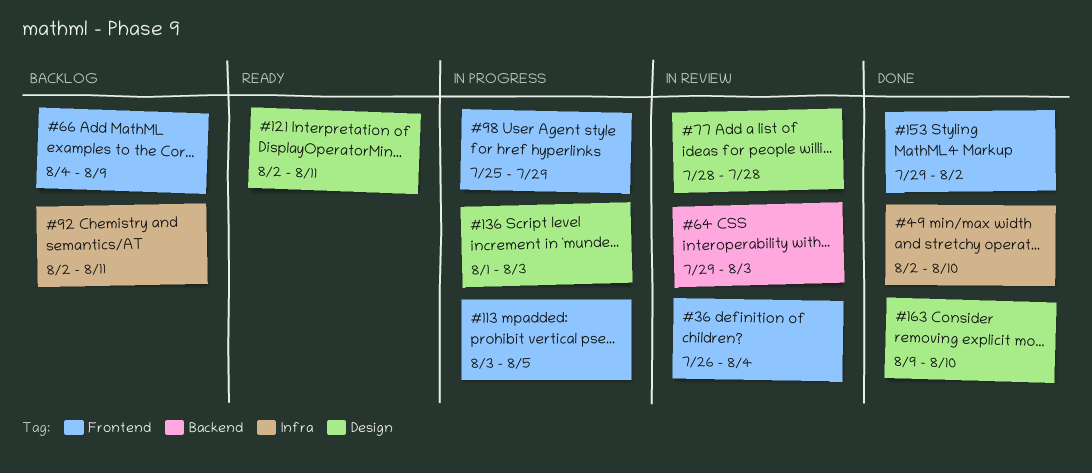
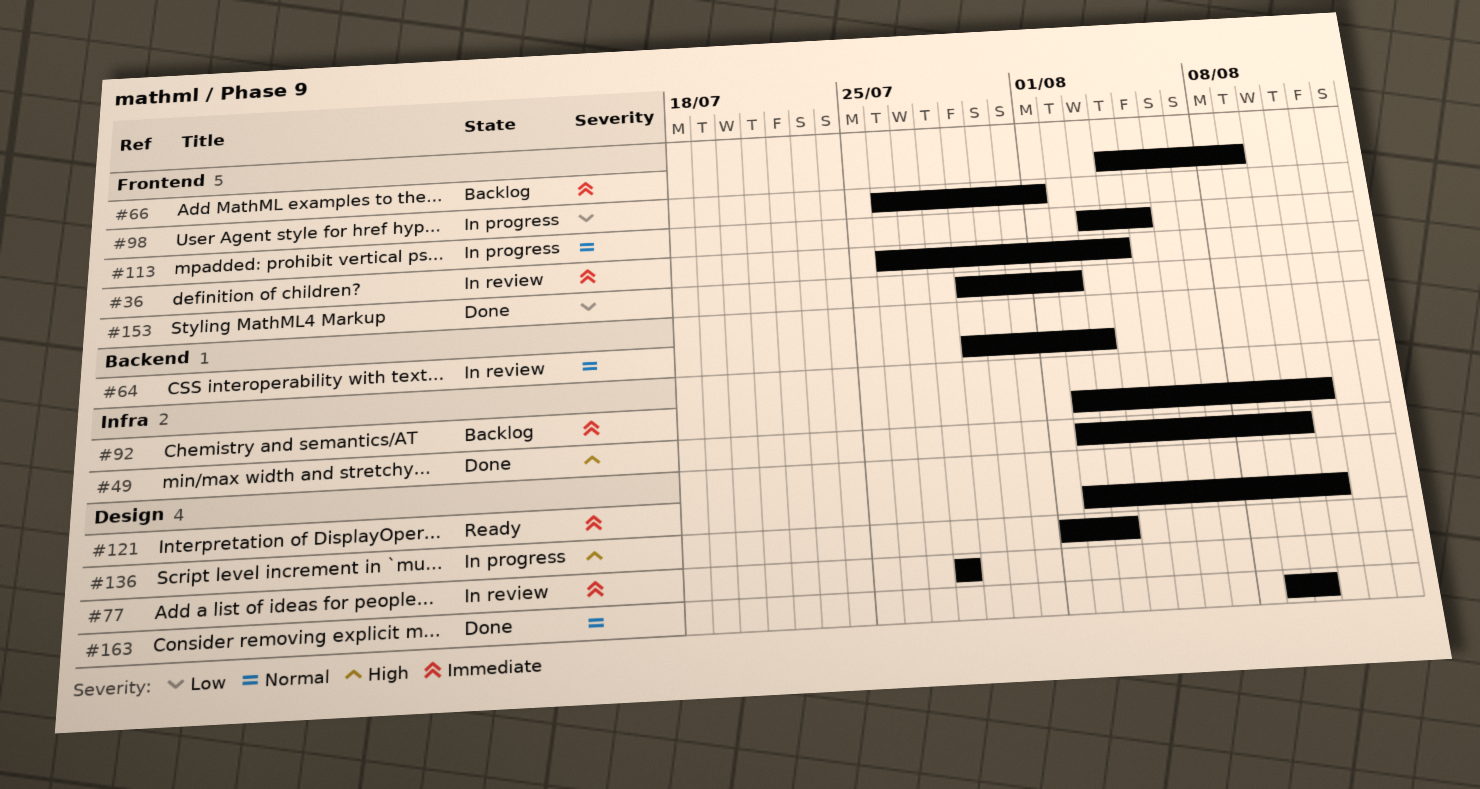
#98, start: Jul 25 -> Jul 26
#98, due: Jul 29 -> Aug 1

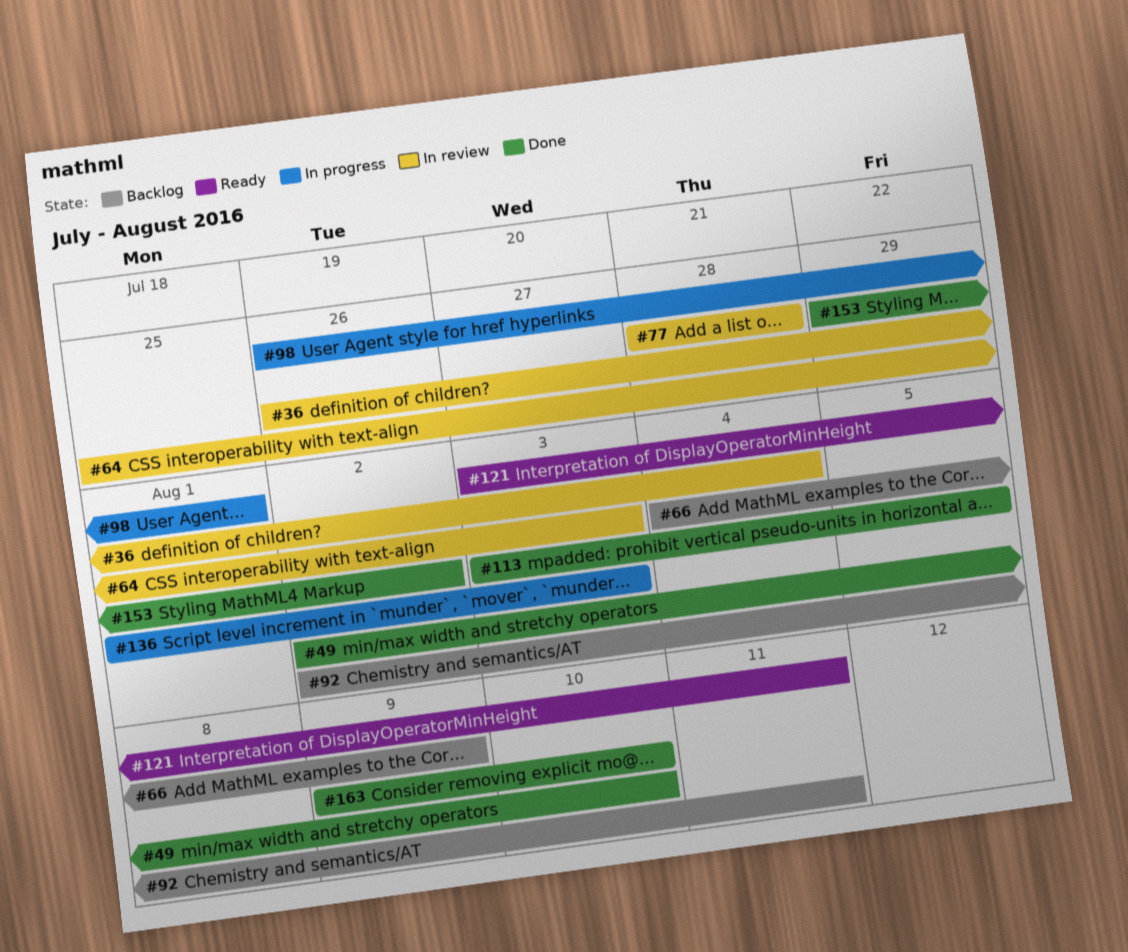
#64, start: Jul 29 -> Jul 25
#113, status: In progress -> Done
#121, start: Aug 2 -> Aug 3

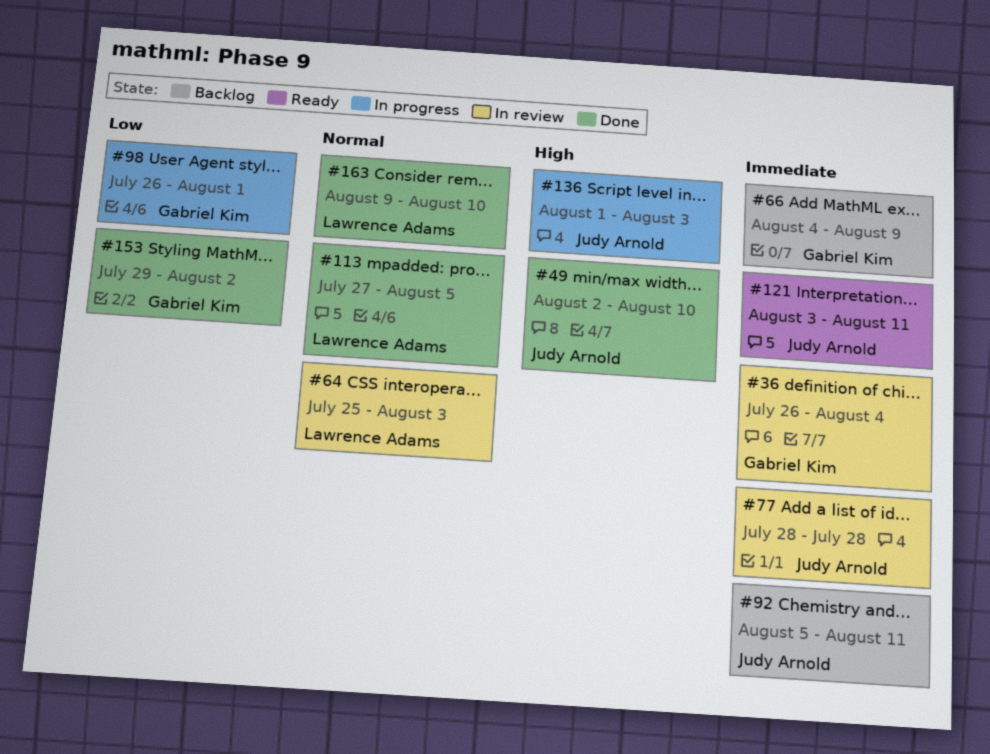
#92, start: Aug 2 -> Aug 5
#113, start: Aug 3 -> Jul 27

